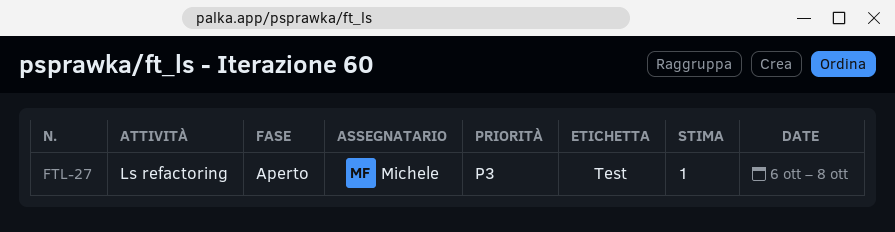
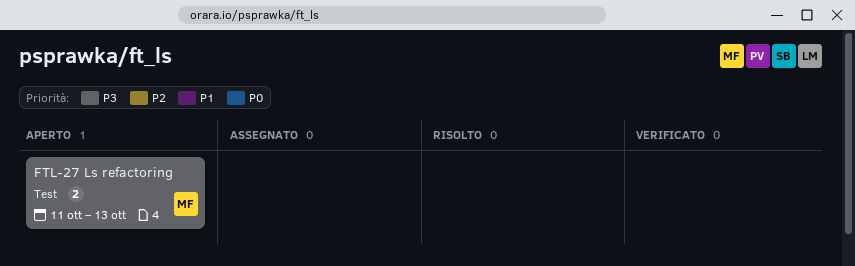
FTL-27, estimate: 1 -> 2
FTL-27, start: Oct 6 -> Oct 11
FTL-27, due: Oct 8 -> Oct 13

